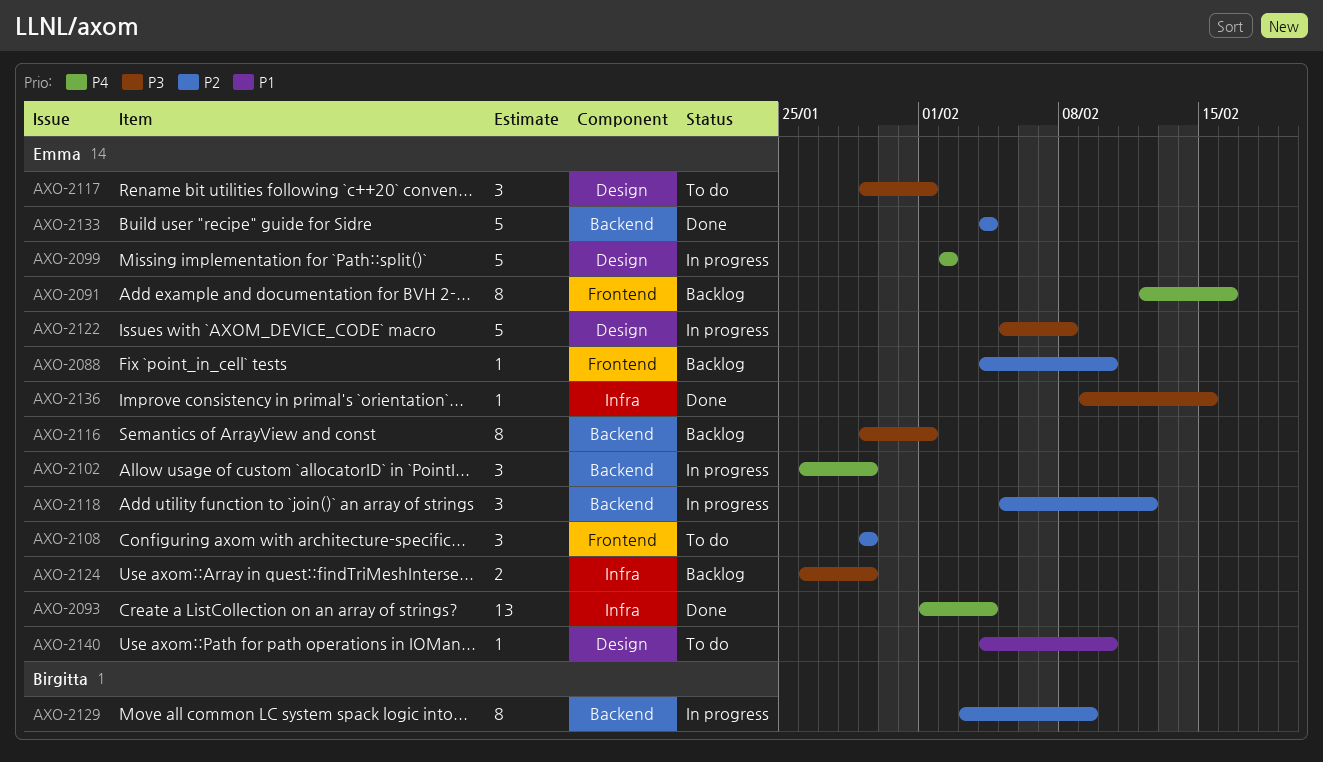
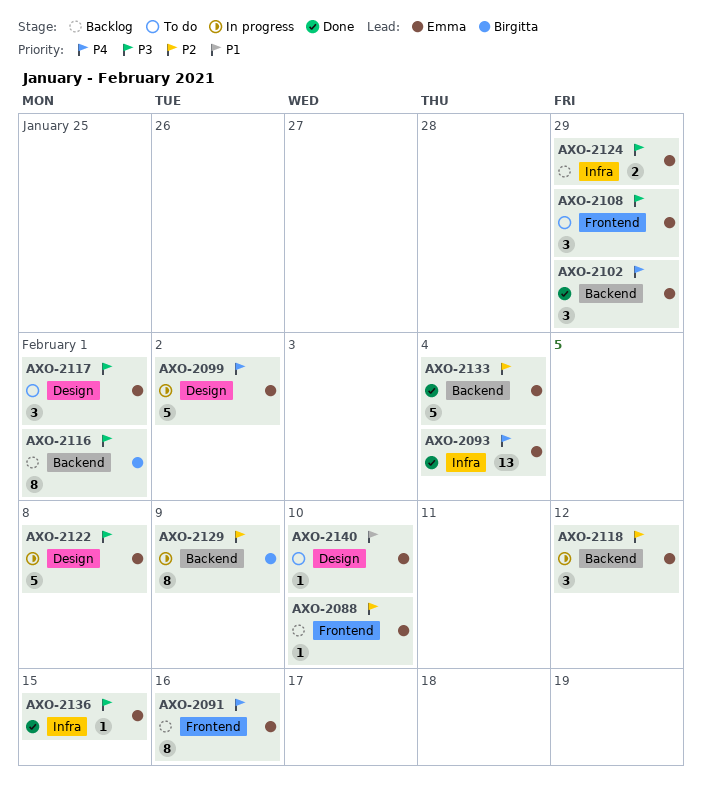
AXO-2102, status: In progress -> Done
AXO-2108, priority: P2 -> P3
AXO-2116, owner: Emma -> Birgitta

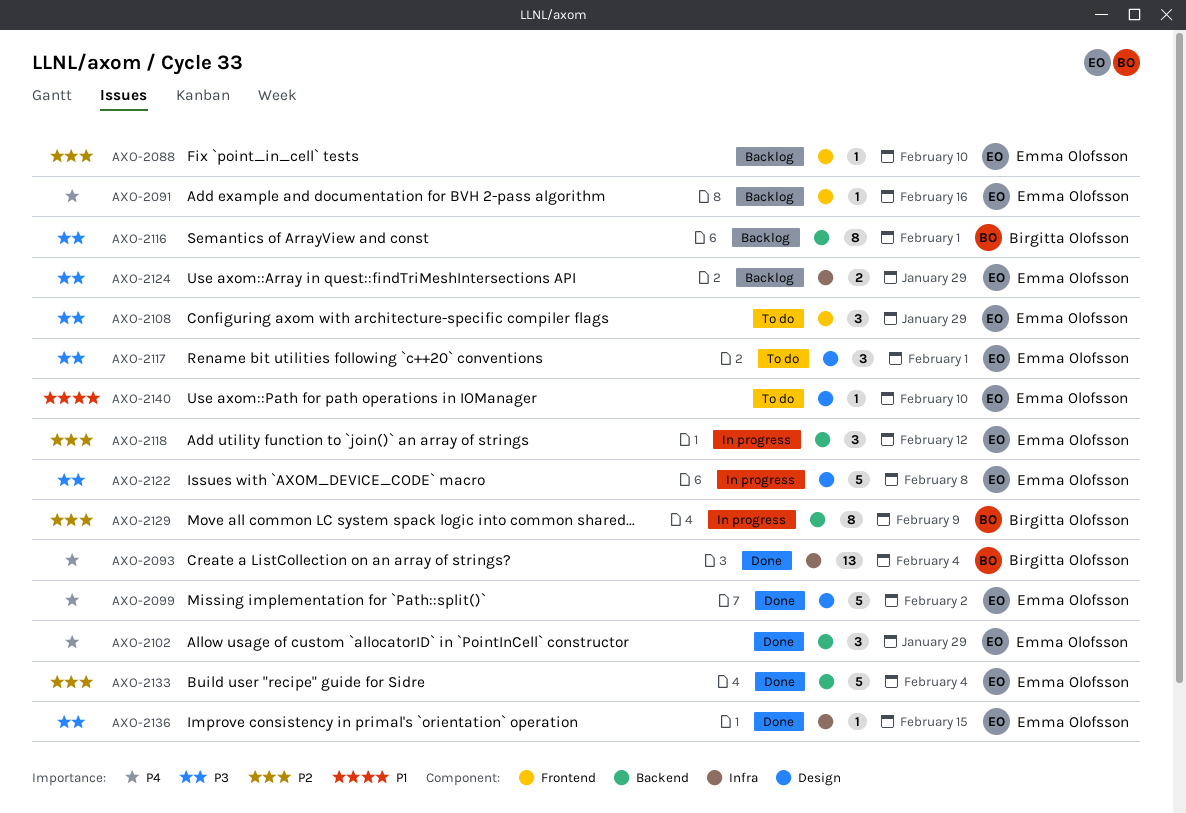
AXO-2091, estimate: 8 -> 1
AXO-2093, owner: Emma Olofsson -> Birgitta Olofsson
AXO-2099, status: In progress -> Done

